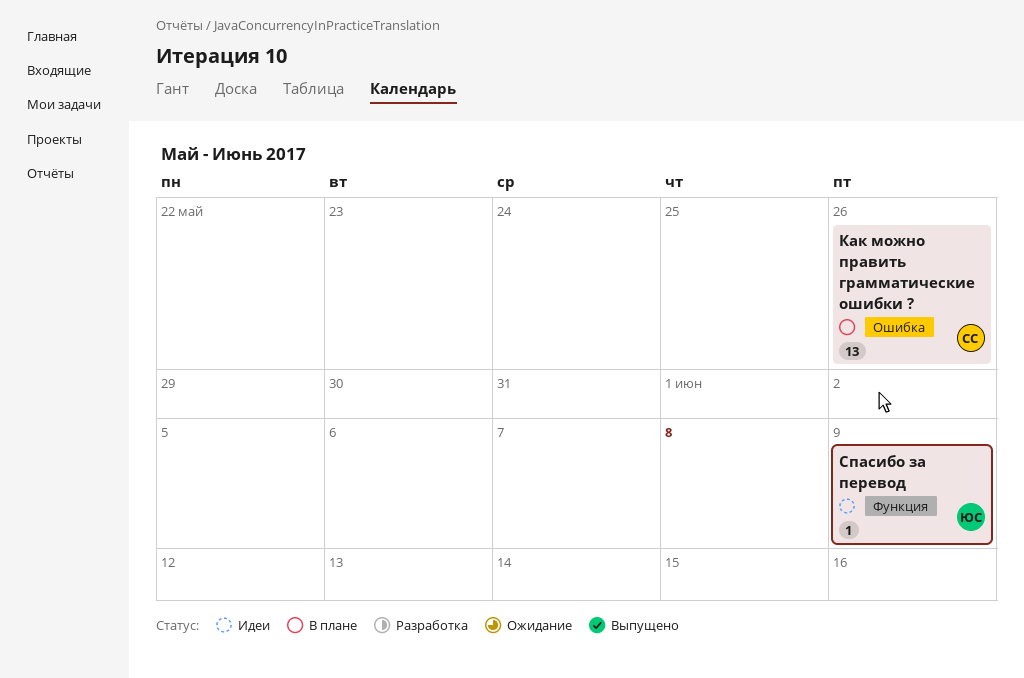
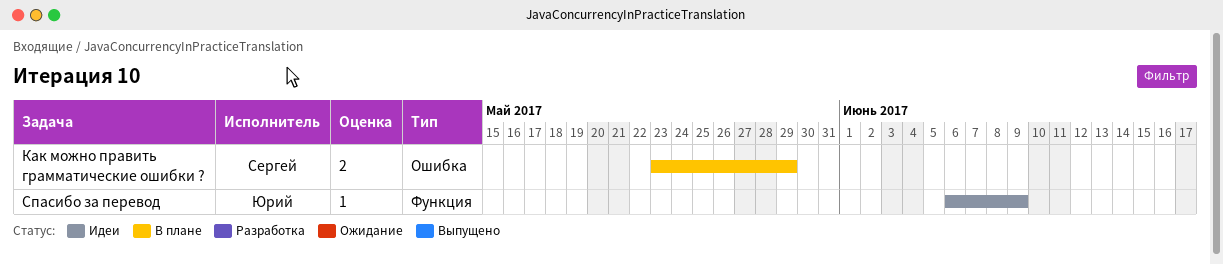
Как можно править грамматические ошибки ?, estimate: 13 -> 2
Как можно править грамматические ошибки ?, due: May 26 -> May 29

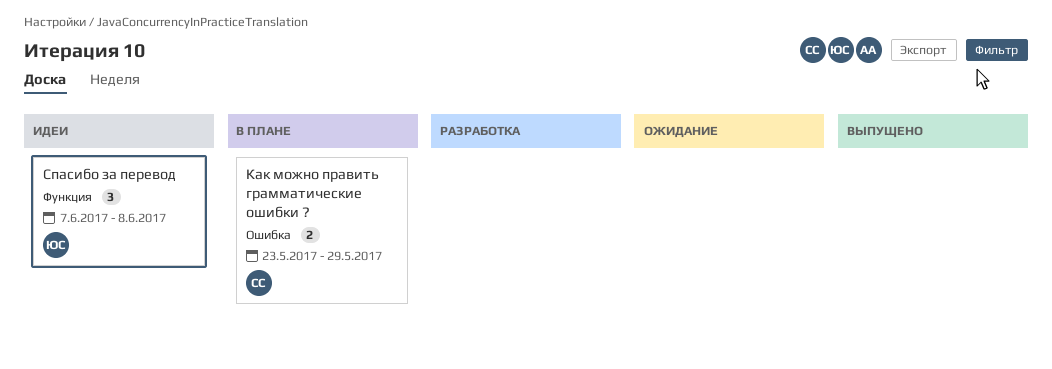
Спасибо за перевод, estimate: 1 -> 3
Спасибо за перевод, start: Jun 6 -> Jun 7
Спасибо за перевод, due: Jun 9 -> Jun 8

